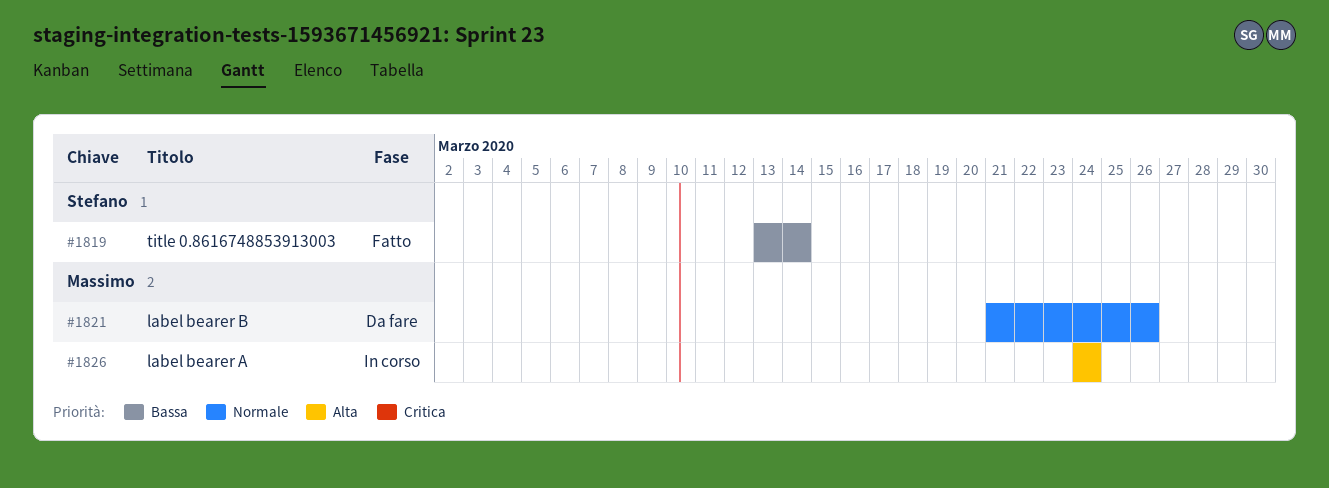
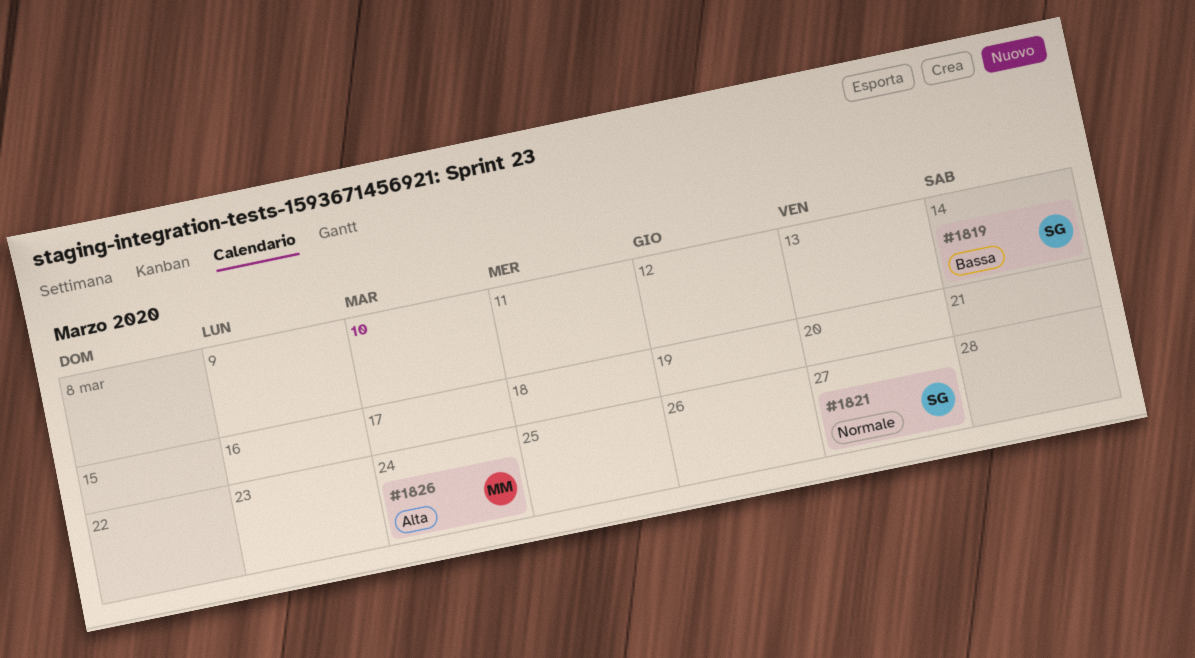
#1821, owner: Massimo -> Stefano
#1821, due: Mar 26 -> Mar 27

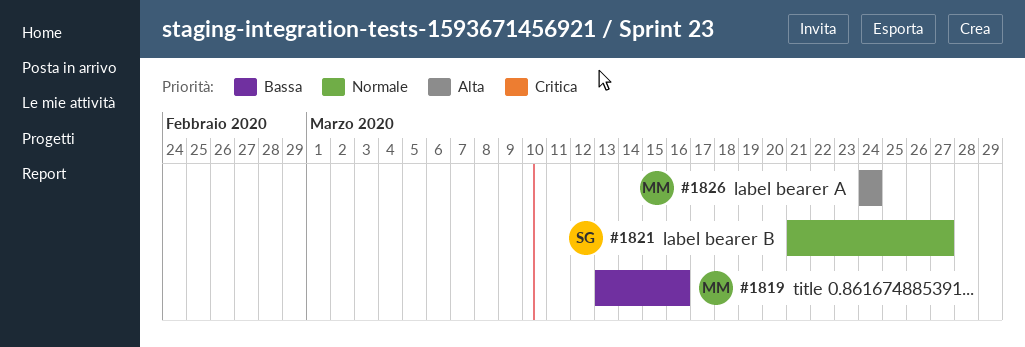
#1819, owner: SG -> MM
#1819, due: Mar 14 -> Mar 16

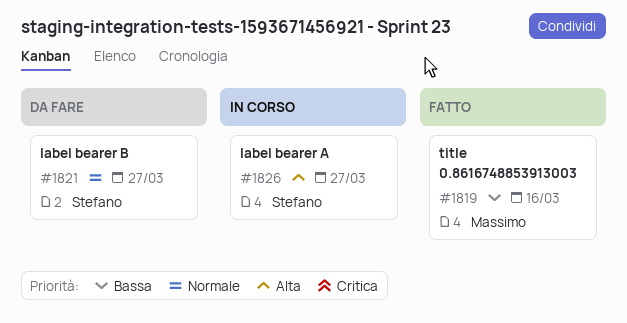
#1826, owner: Massimo -> Stefano
#1826, due: Mar 24 -> Mar 27

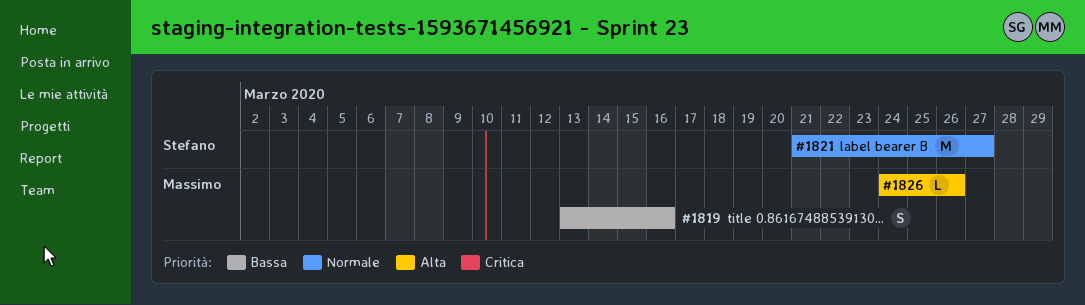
#1826, owner: Stefano -> Massimo
#1826, due: Mar 27 -> Mar 26

